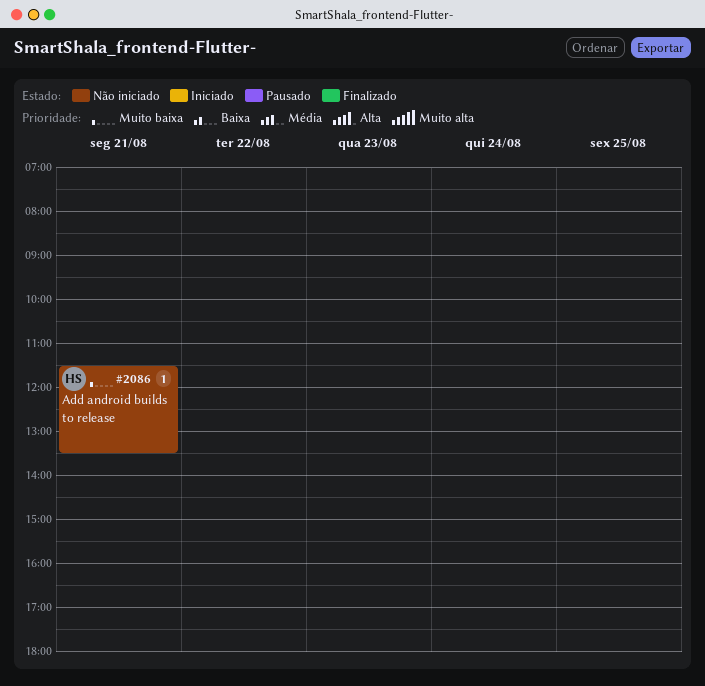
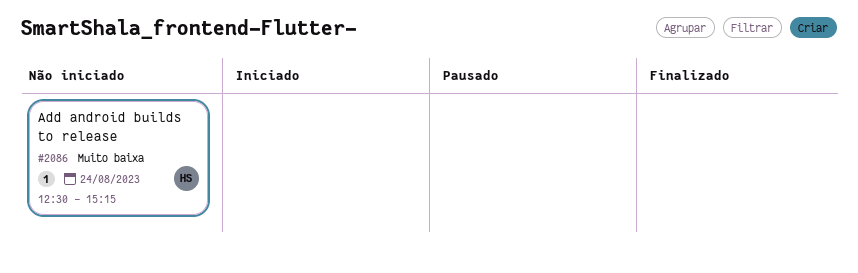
#2086, day: Aug 21 -> Aug 24
#2086, begins: 11:30 -> 12:30
#2086, ends: 13:30 -> 15:15

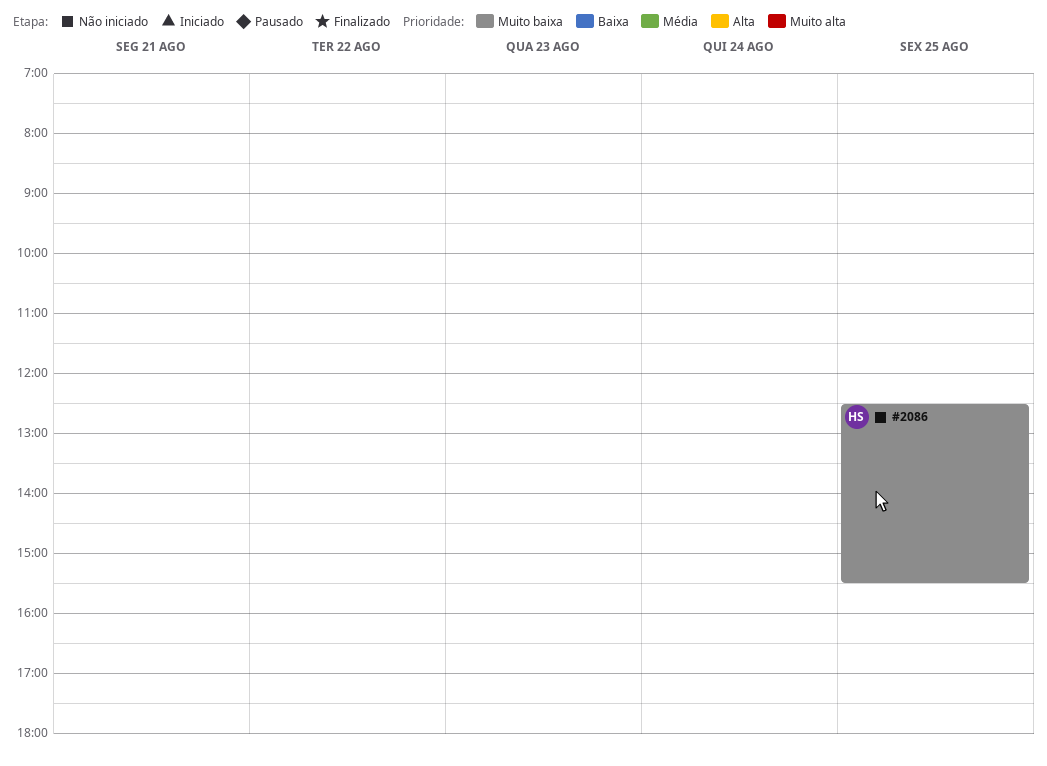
#2086, day: Aug 24 -> Aug 25
#2086, ends: 15:15 -> 15:30

